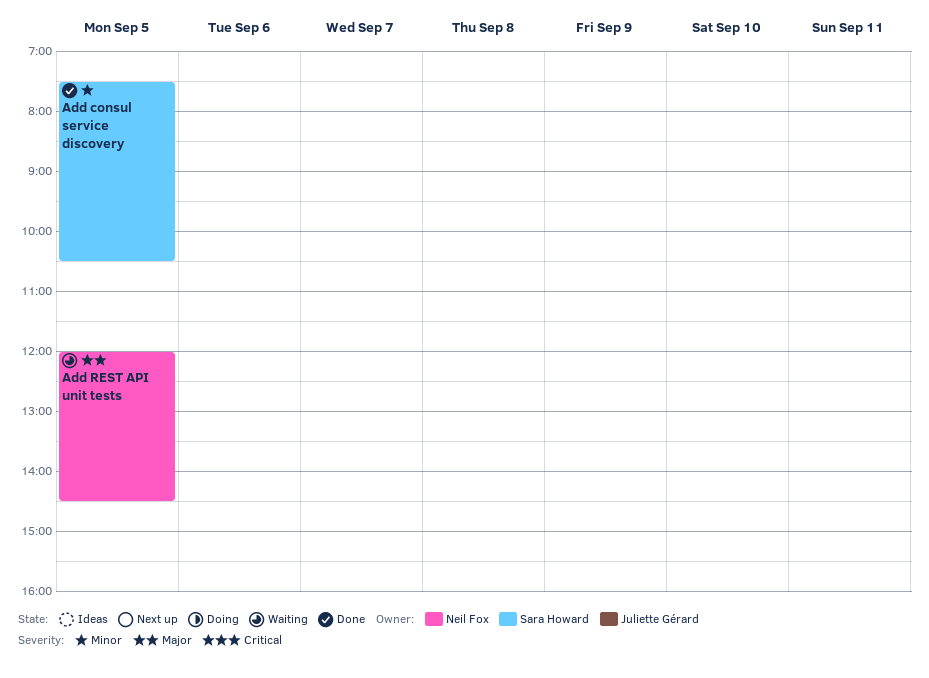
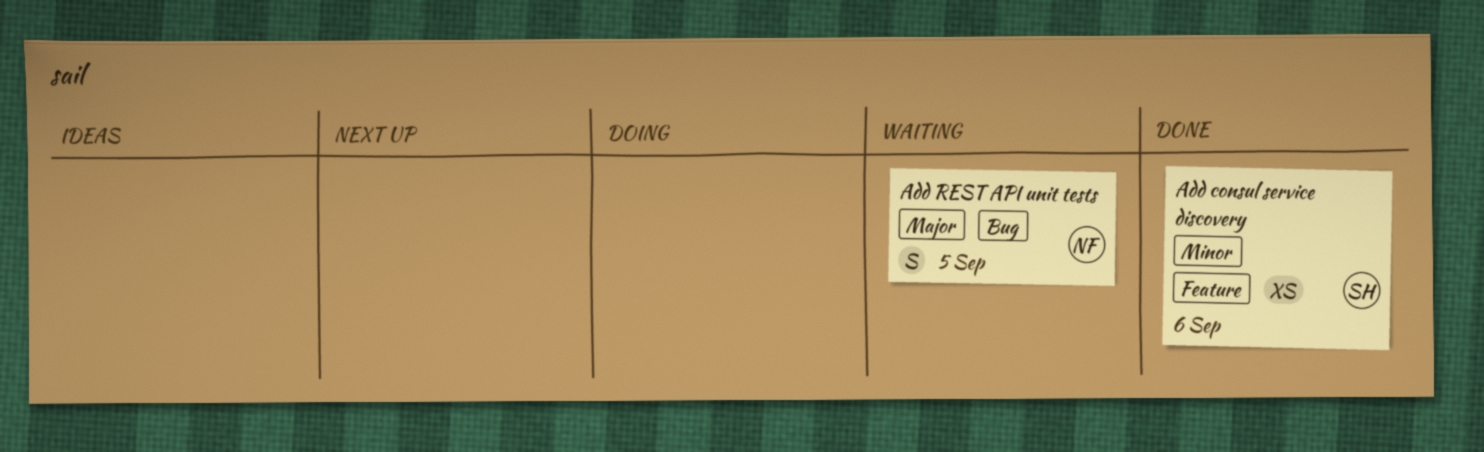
Add consul service discovery, day: Sep 5 -> Sep 6

